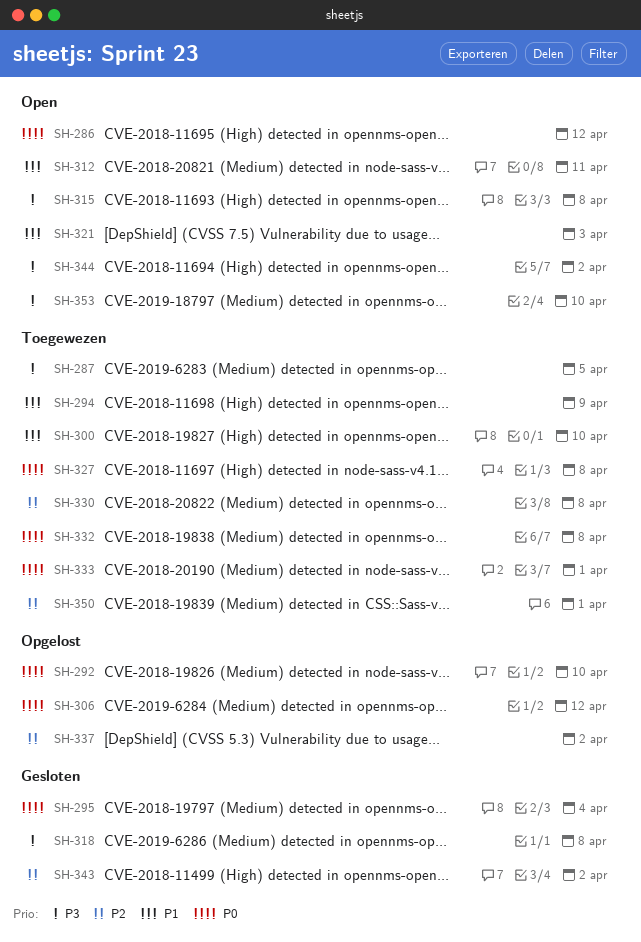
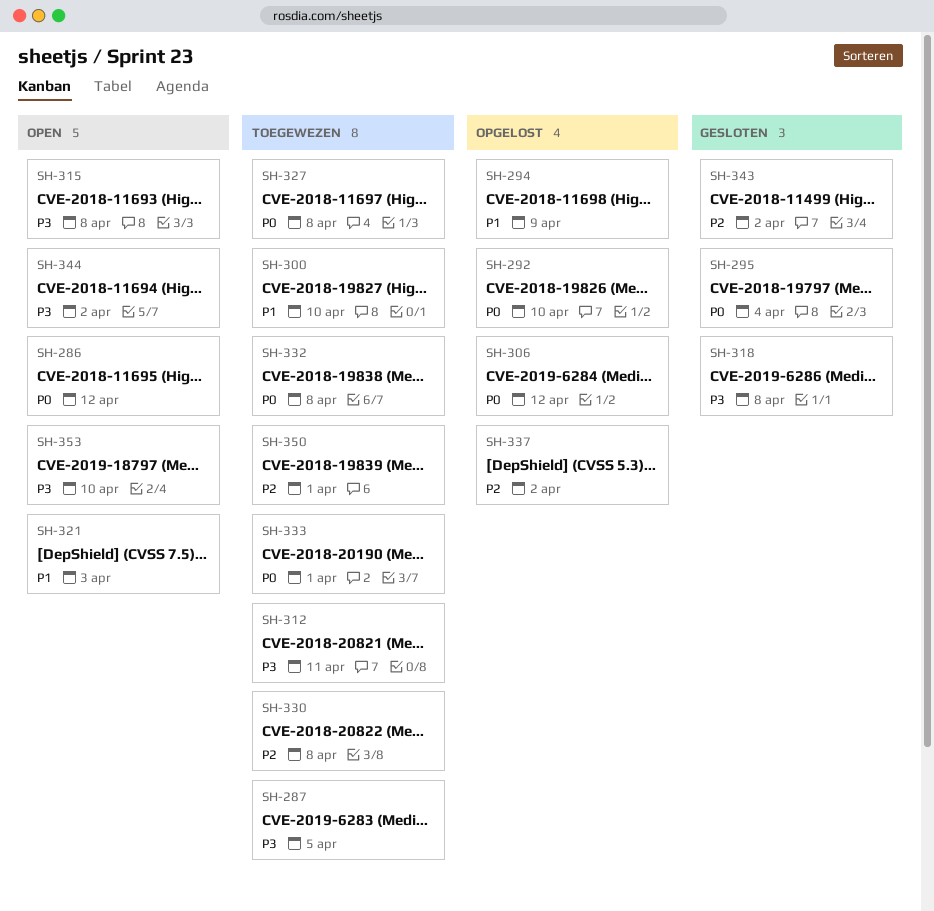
SH-294, status: Toegewezen -> Opgelost
SH-312, status: Open -> Toegewezen
SH-312, priority: P1 -> P3

